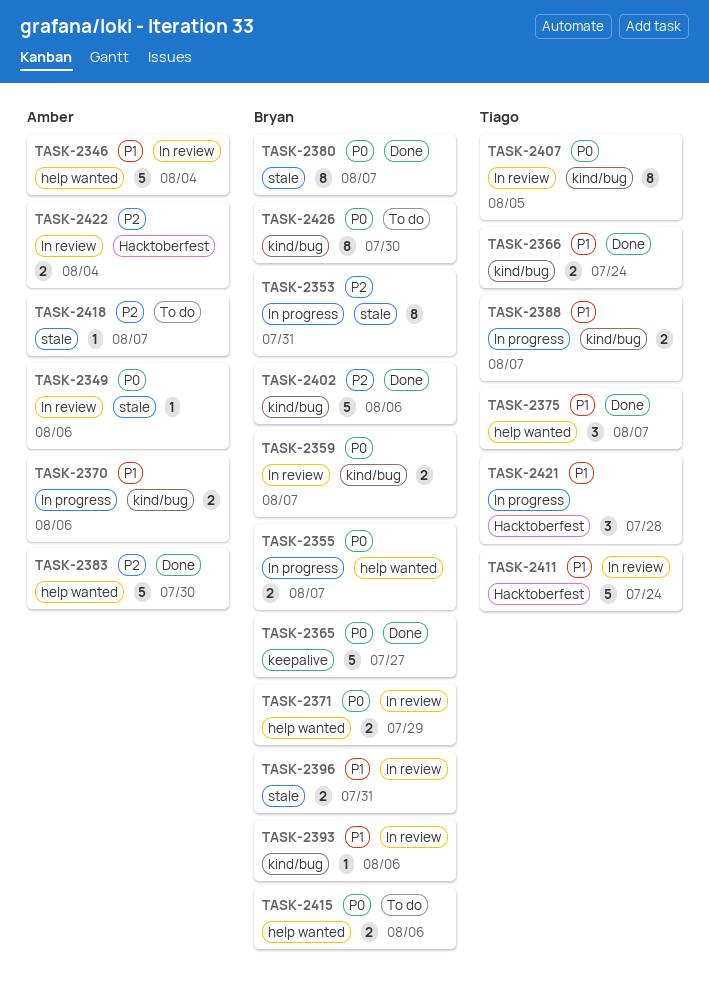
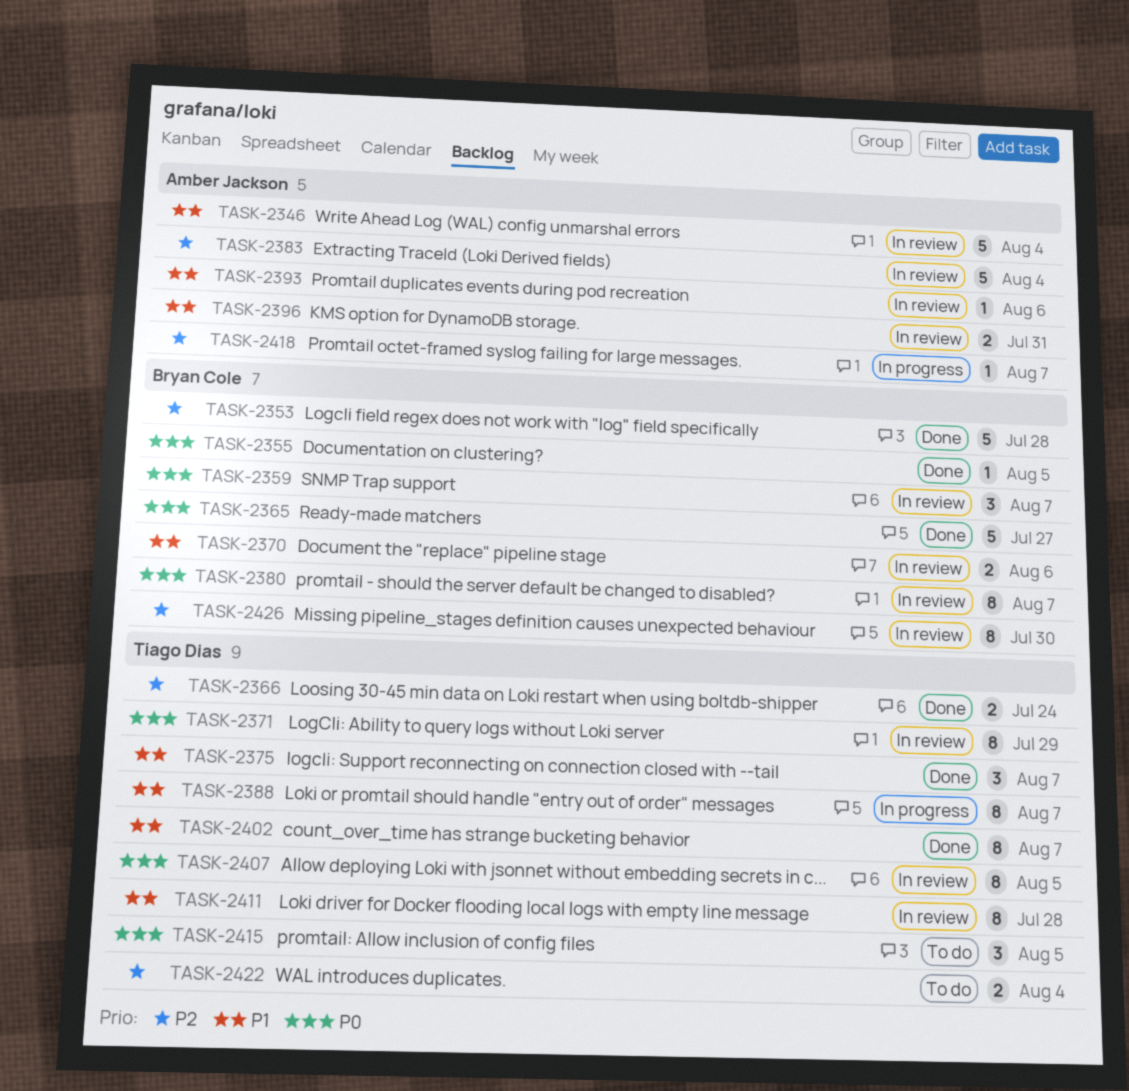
TASK-2349: present -> none
TASK-2353, status: In progress -> Done
TASK-2353, estimate: 8 -> 5
TASK-2353, due: Jul 31 -> Jul 28
TASK-2355, status: In progress -> Done
TASK-2355, estimate: 2 -> 1
TASK-2355, due: Aug 7 -> Aug 5
TASK-2359, estimate: 2 -> 3
TASK-2366, priority: P1 -> P2
TASK-2370, status: In progress -> In review
TASK-2370, owner: Amber Jackson -> Bryan Cole
TASK-2371, owner: Bryan Cole -> Tiago Dias
TASK-2371, estimate: 2 -> 8
TASK-2380, status: Done -> In review
TASK-2383, status: Done -> In review
TASK-2383, due: Jul 30 -> Aug 4
TASK-2388, estimate: 2 -> 8
TASK-2393, owner: Bryan Cole -> Amber Jackson
TASK-2396, owner: Bryan Cole -> Amber Jackson
TASK-2402, owner: Bryan Cole -> Tiago Dias
TASK-2402, priority: P2 -> P1
TASK-2402, estimate: 5 -> 8
TASK-2402, due: Aug 6 -> Aug 7
TASK-2411, estimate: 5 -> 8
TASK-2411, due: Jul 24 -> Jul 28
TASK-2415, owner: Bryan Cole -> Tiago Dias
TASK-2415, estimate: 2 -> 3
TASK-2415, due: Aug 6 -> Aug 5
TASK-2418, status: To do -> In progress
TASK-2421: present -> none
TASK-2422, status: In review -> To do
TASK-2422, owner: Amber Jackson -> Tiago Dias
TASK-2426, status: To do -> In review
TASK-2426, priority: P0 -> P2

